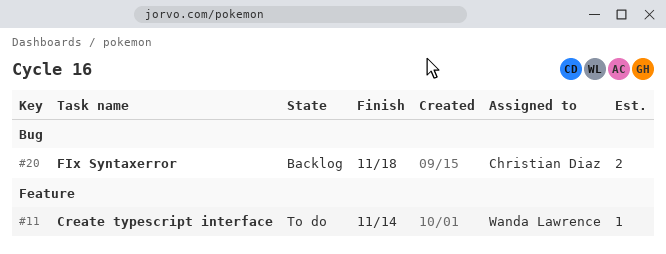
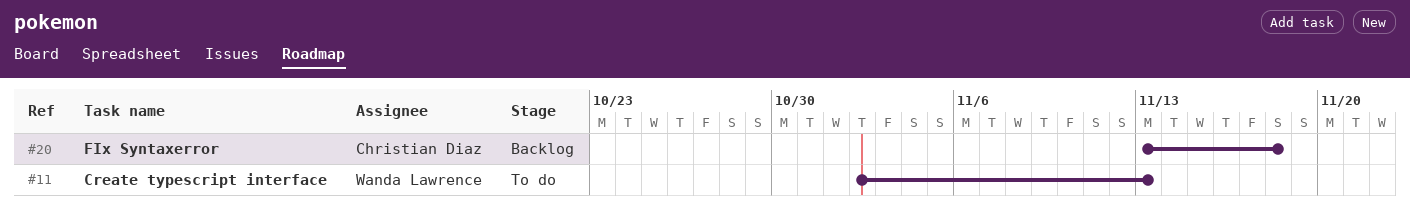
#11, due: Nov 14 -> Nov 13

